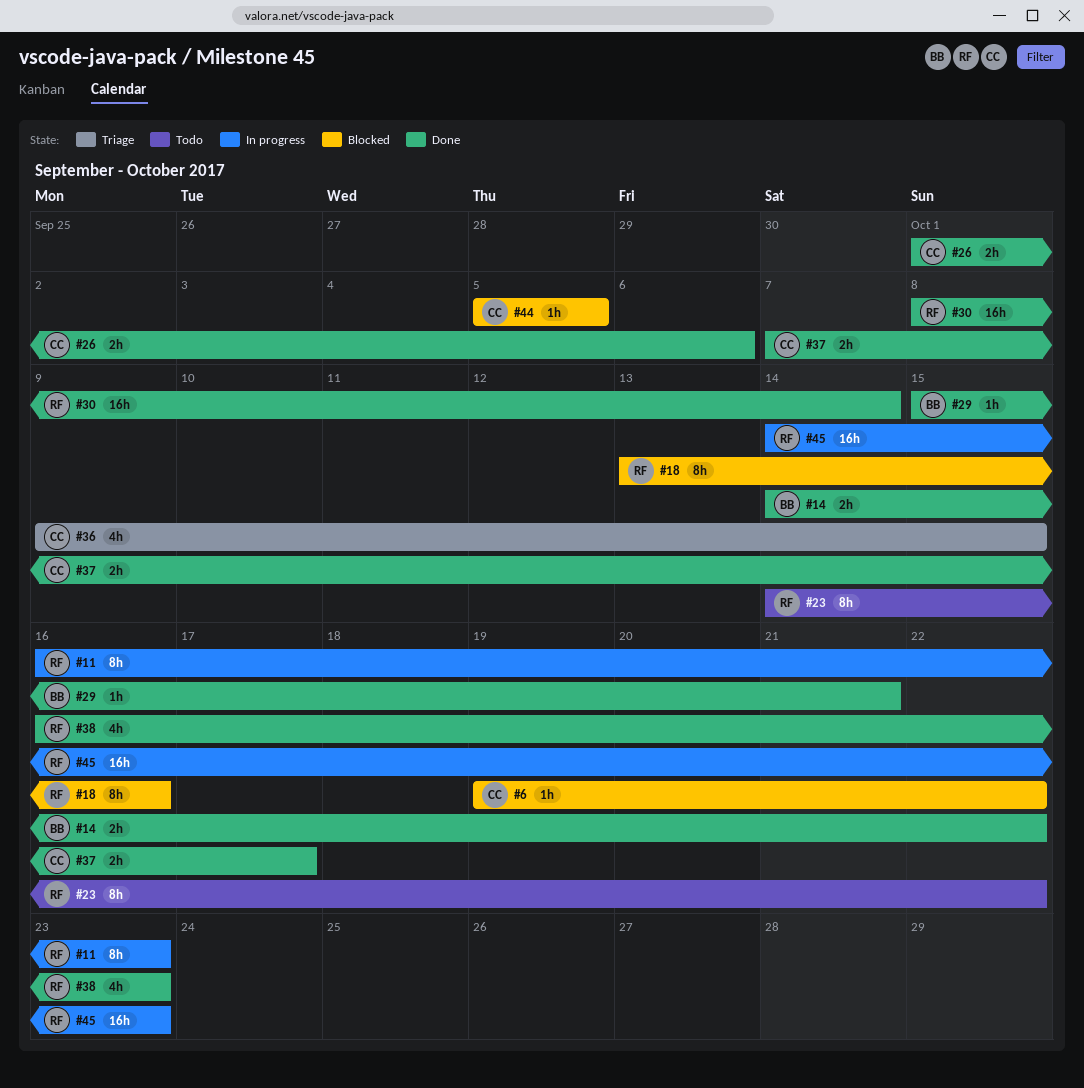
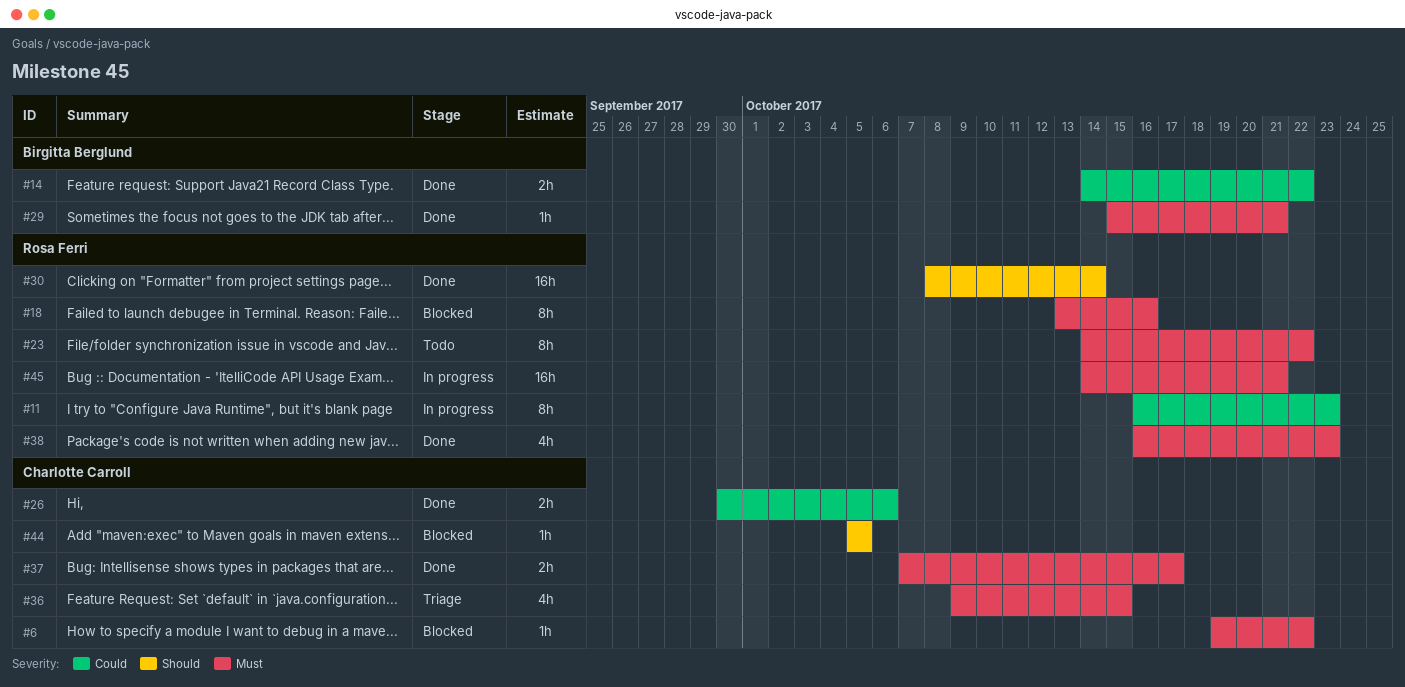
#26, start: Oct 1 -> Sep 30
#45, due: Oct 23 -> Oct 21

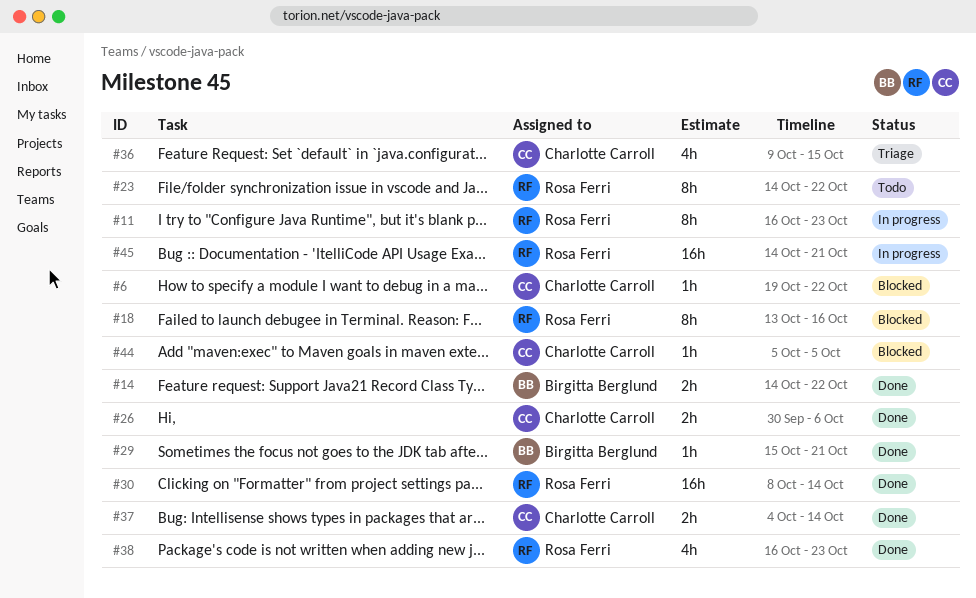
#37, start: Oct 7 -> Oct 4
#37, due: Oct 17 -> Oct 14

